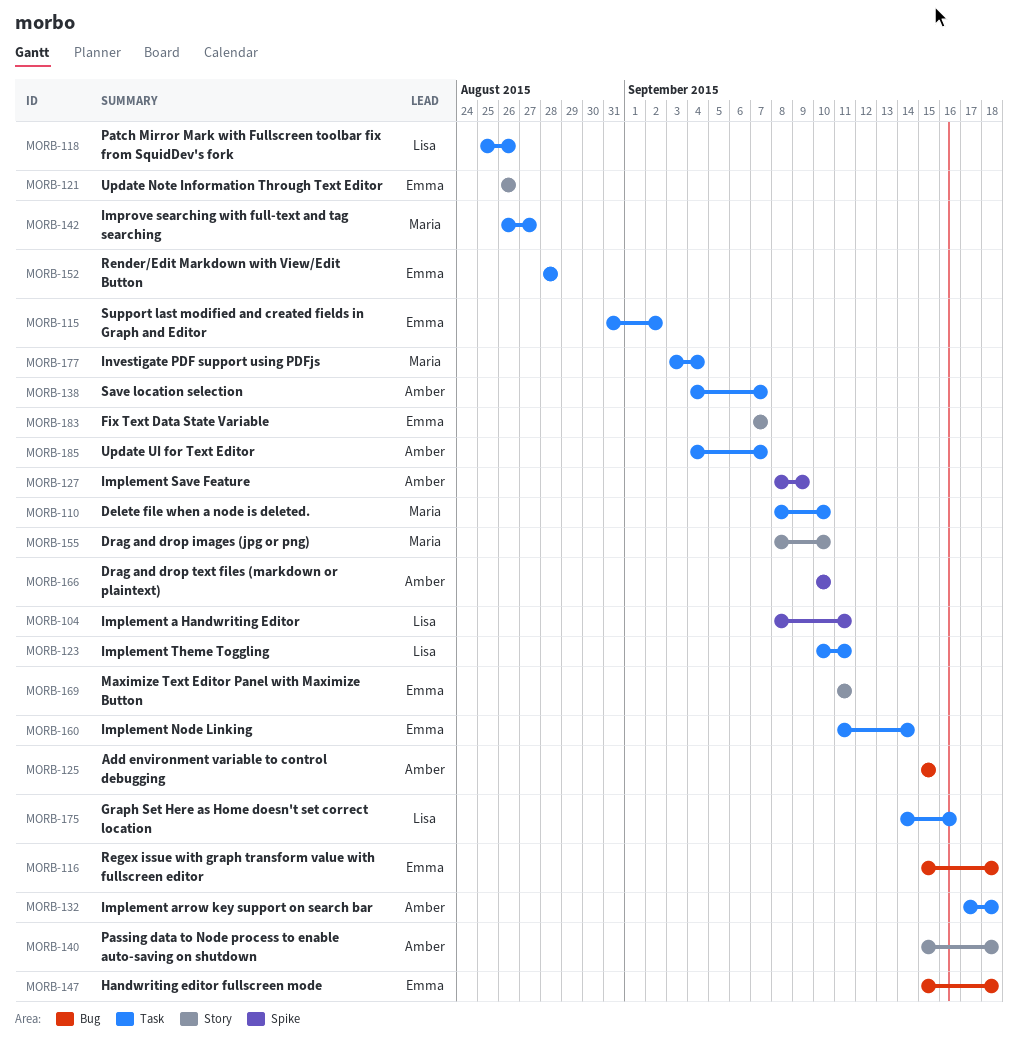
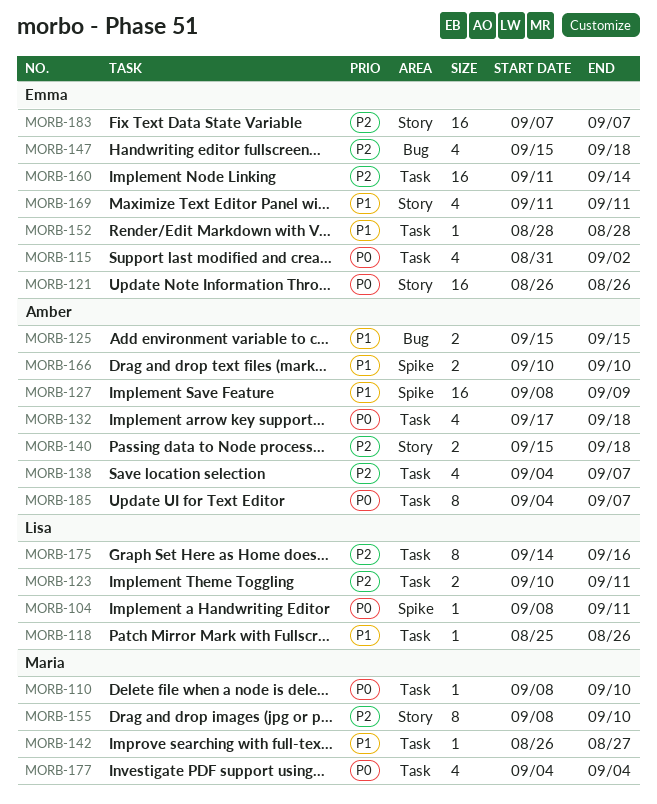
MORB-116: present -> none
MORB-177, start: Sep 3 -> Sep 4

